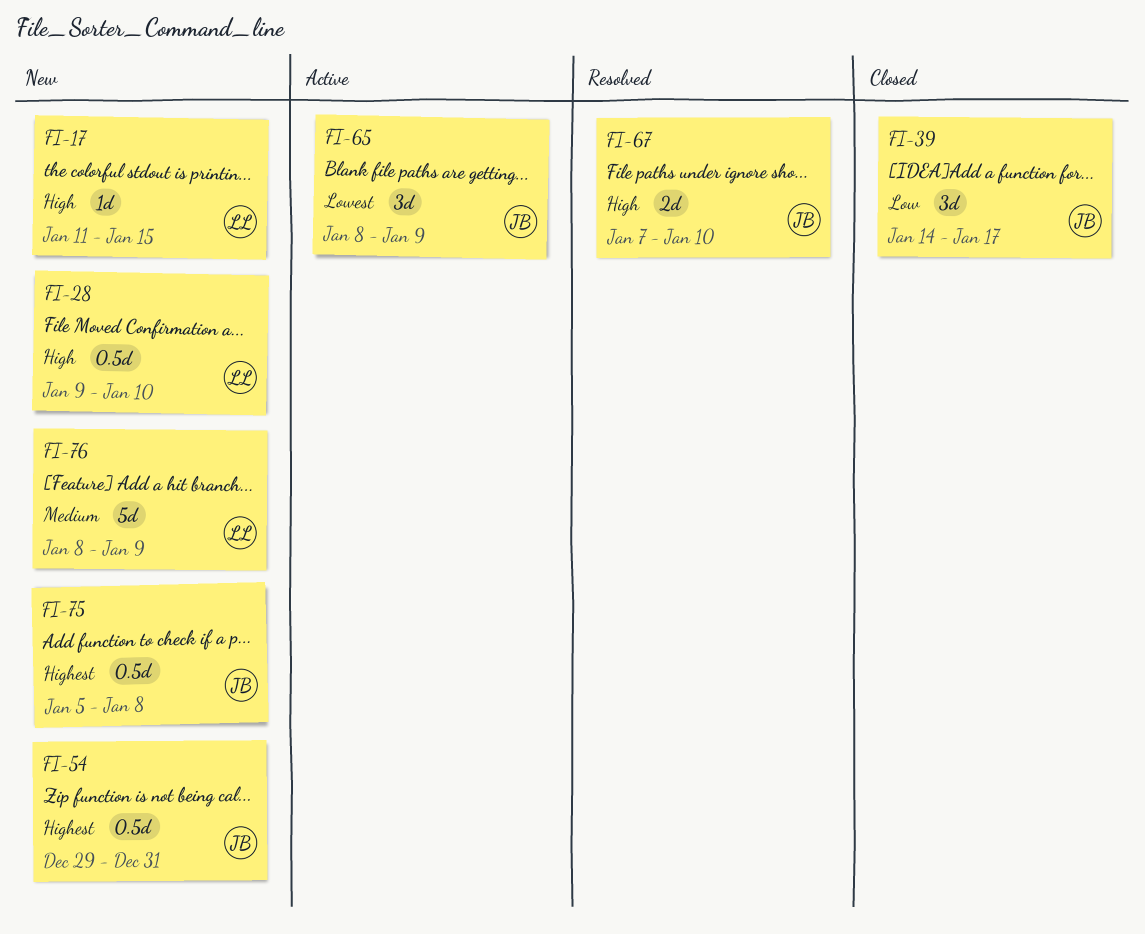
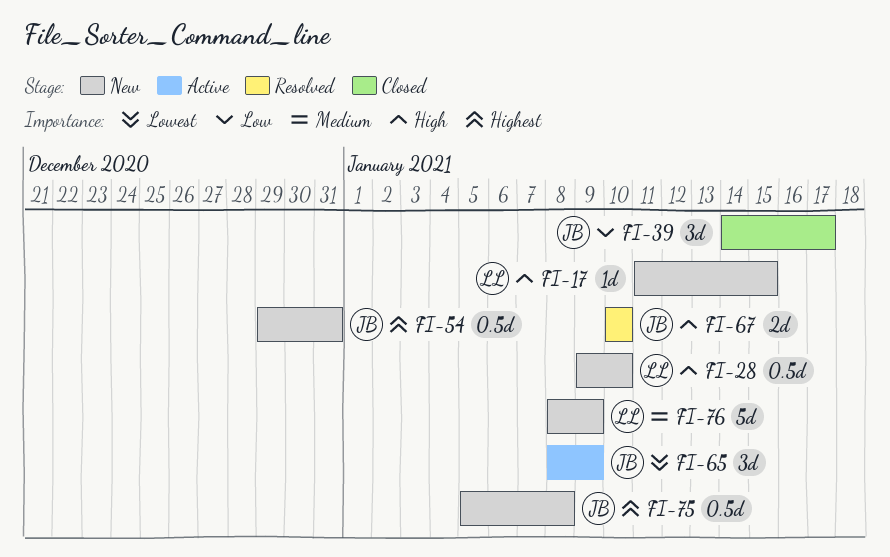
FI-67, start: Jan 7 -> Jan 10

